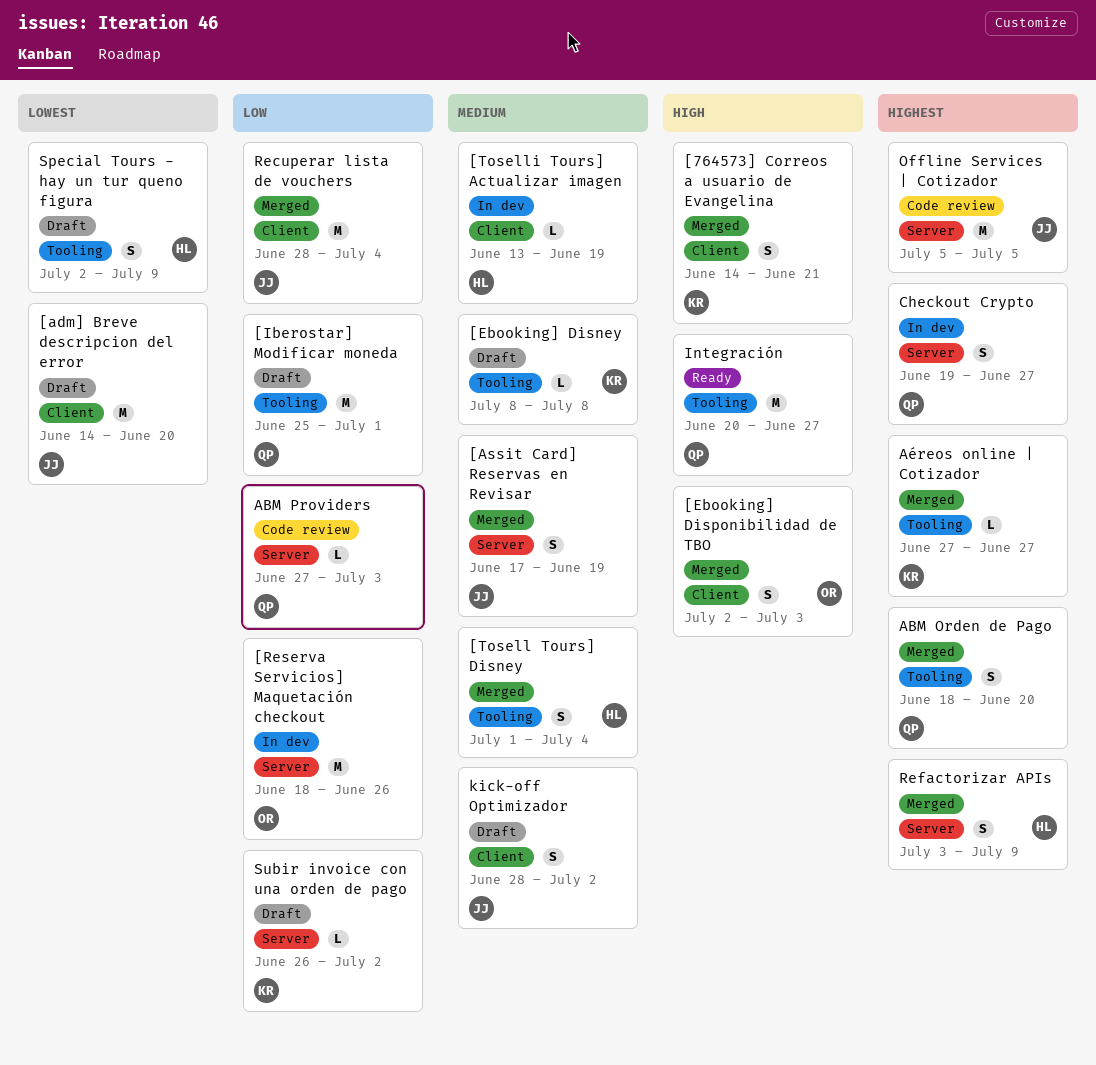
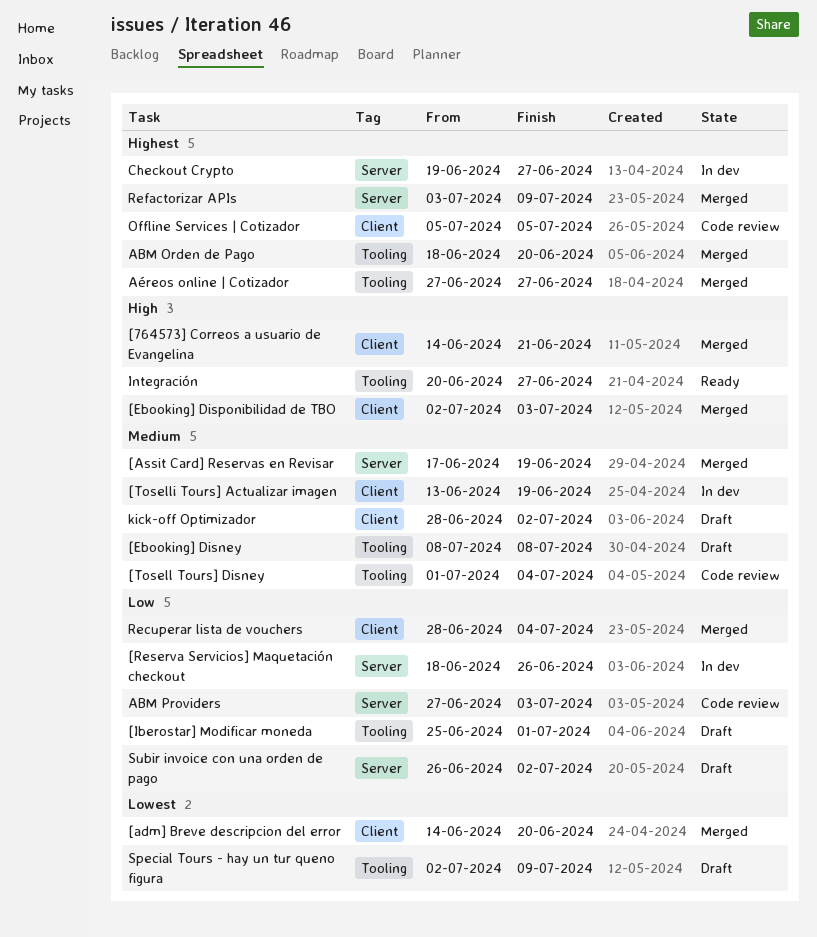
[adm] Breve descripcion del error, status: Draft -> Merged
[Tosell Tours] Disney, status: Merged -> Code review
Offline Services | Cotizador, label: Server -> Client

